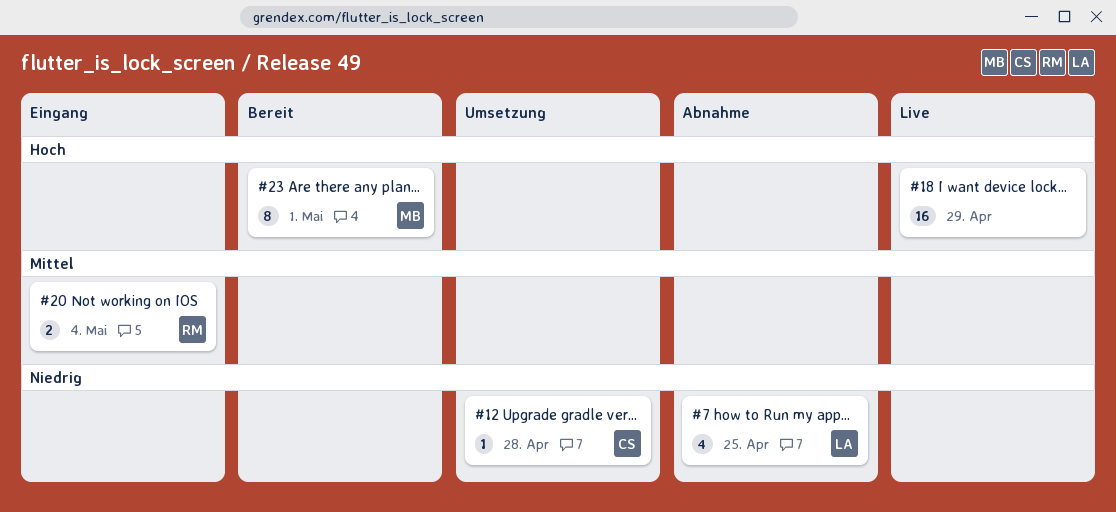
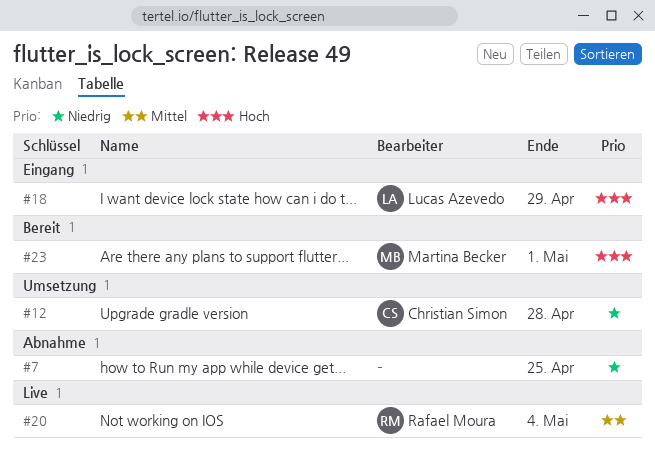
#7, owner: Lucas Azevedo -> none
#18, status: Live -> Eingang
#18, owner: none -> Lucas Azevedo
#20, status: Eingang -> Live

